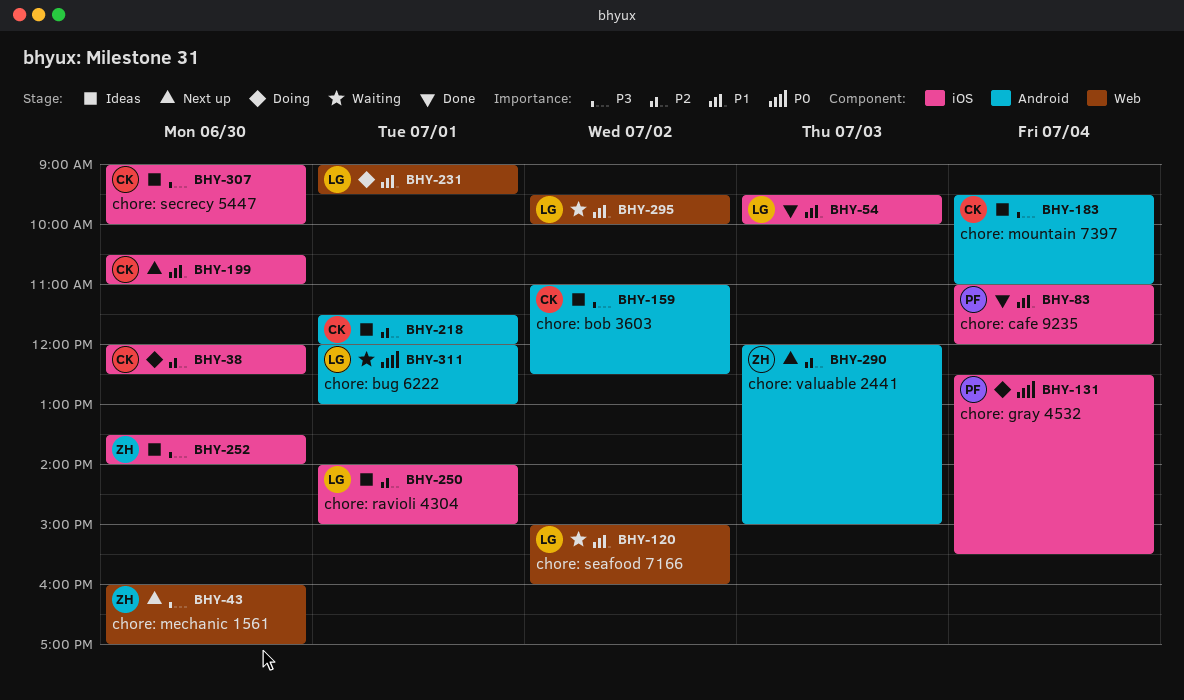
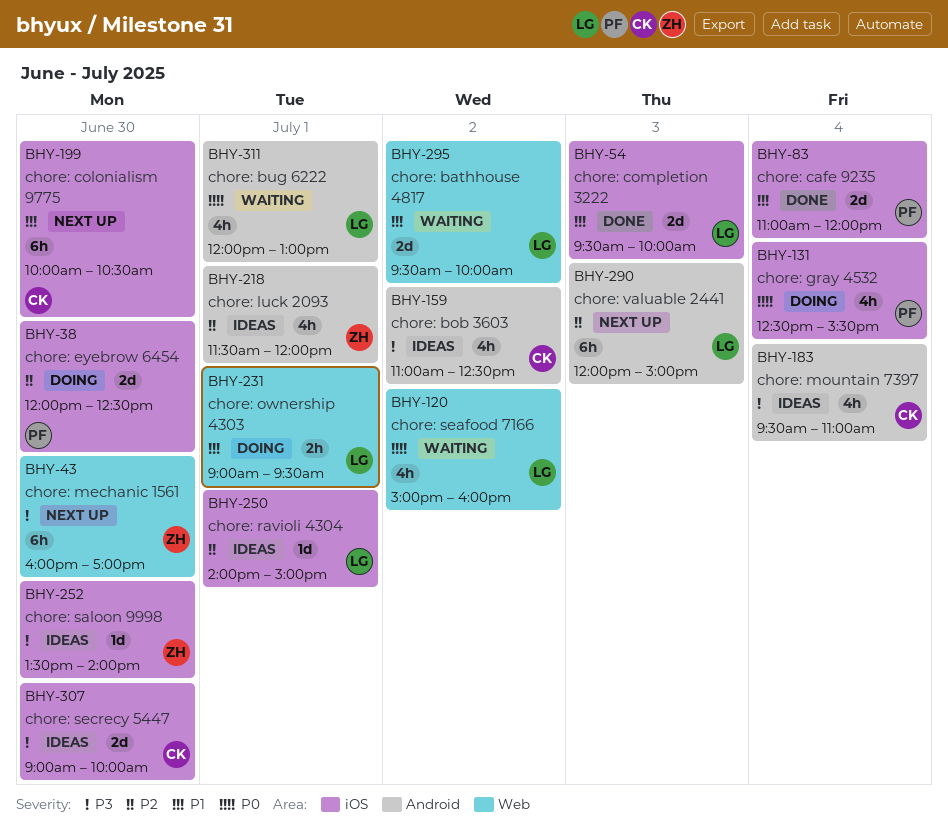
BHY-38, owner: CK -> PF
BHY-120, priority: P1 -> P0
BHY-199, begins: 10:30 -> 10:00
BHY-199, ends: 11:00 -> 10:30
BHY-218, owner: CK -> ZH
BHY-290, owner: ZH -> LG

